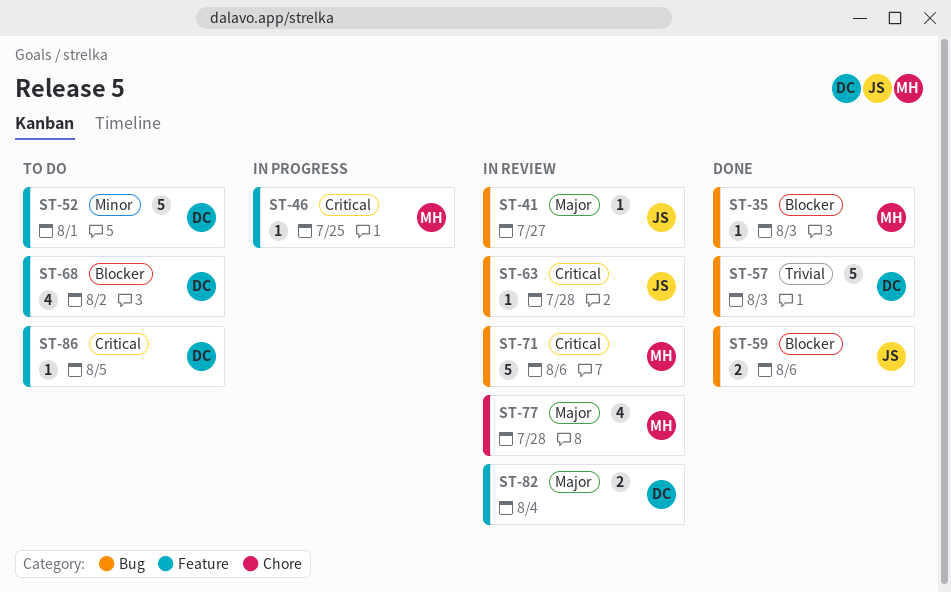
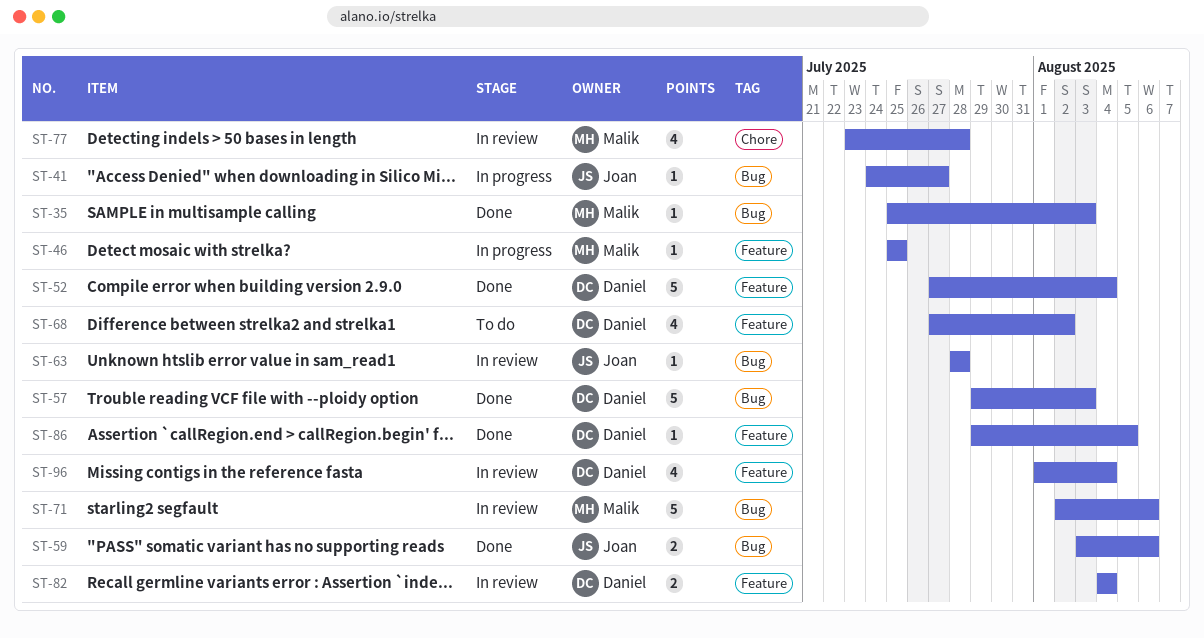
ST-41, status: In review -> In progress
ST-52, status: To do -> Done
ST-52, due: Aug 1 -> Aug 4
ST-86, status: To do -> Done
ST-96: none -> present

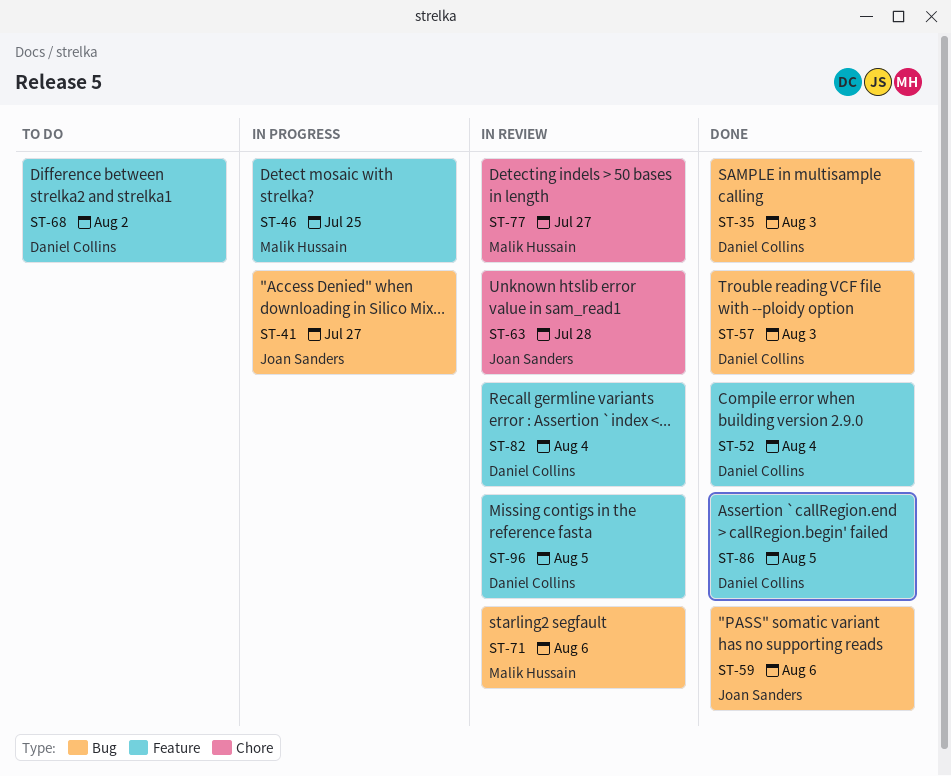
ST-35, owner: Malik Hussain -> Daniel Collins
ST-63, label: Bug -> Chore
ST-77, due: Jul 28 -> Jul 27
ST-96, due: Aug 4 -> Aug 5

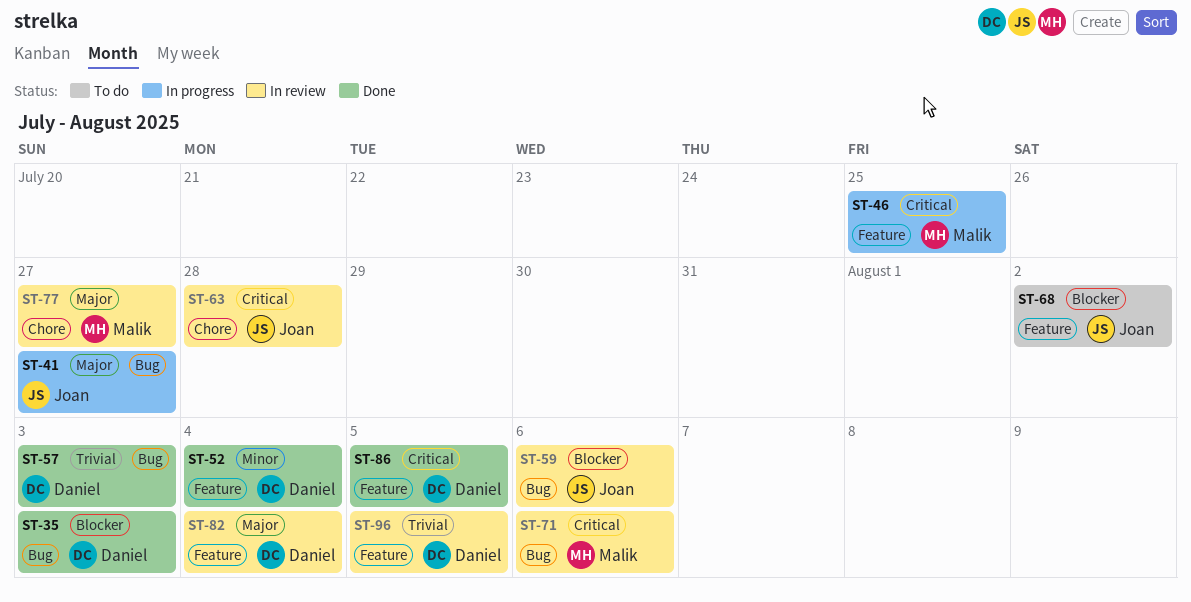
ST-59, status: Done -> In review
ST-68, owner: Daniel Collins -> Joan Sanders

